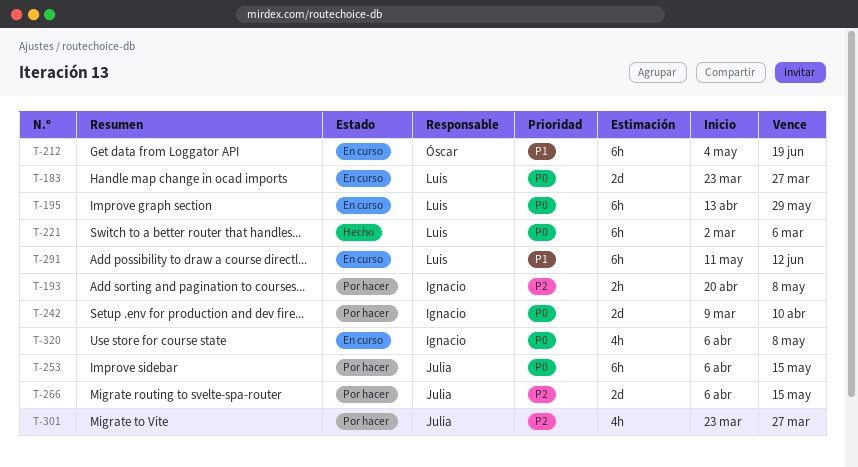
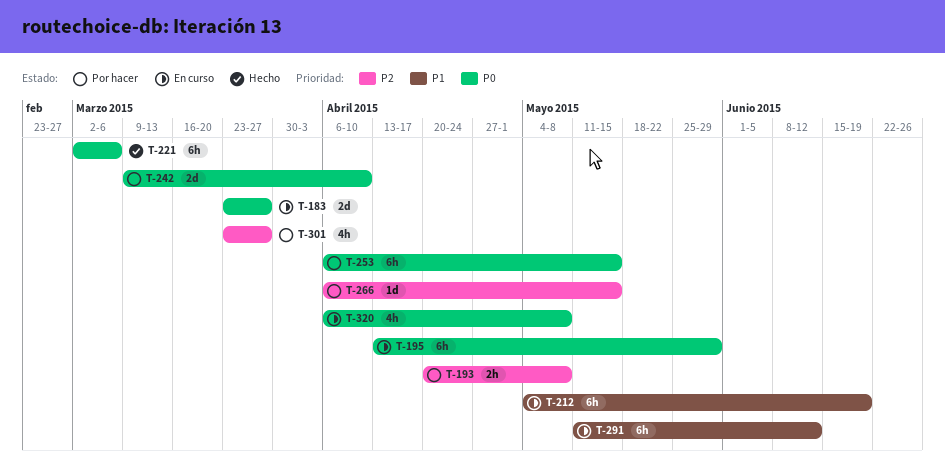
T-266, estimate: 2d -> 1d

